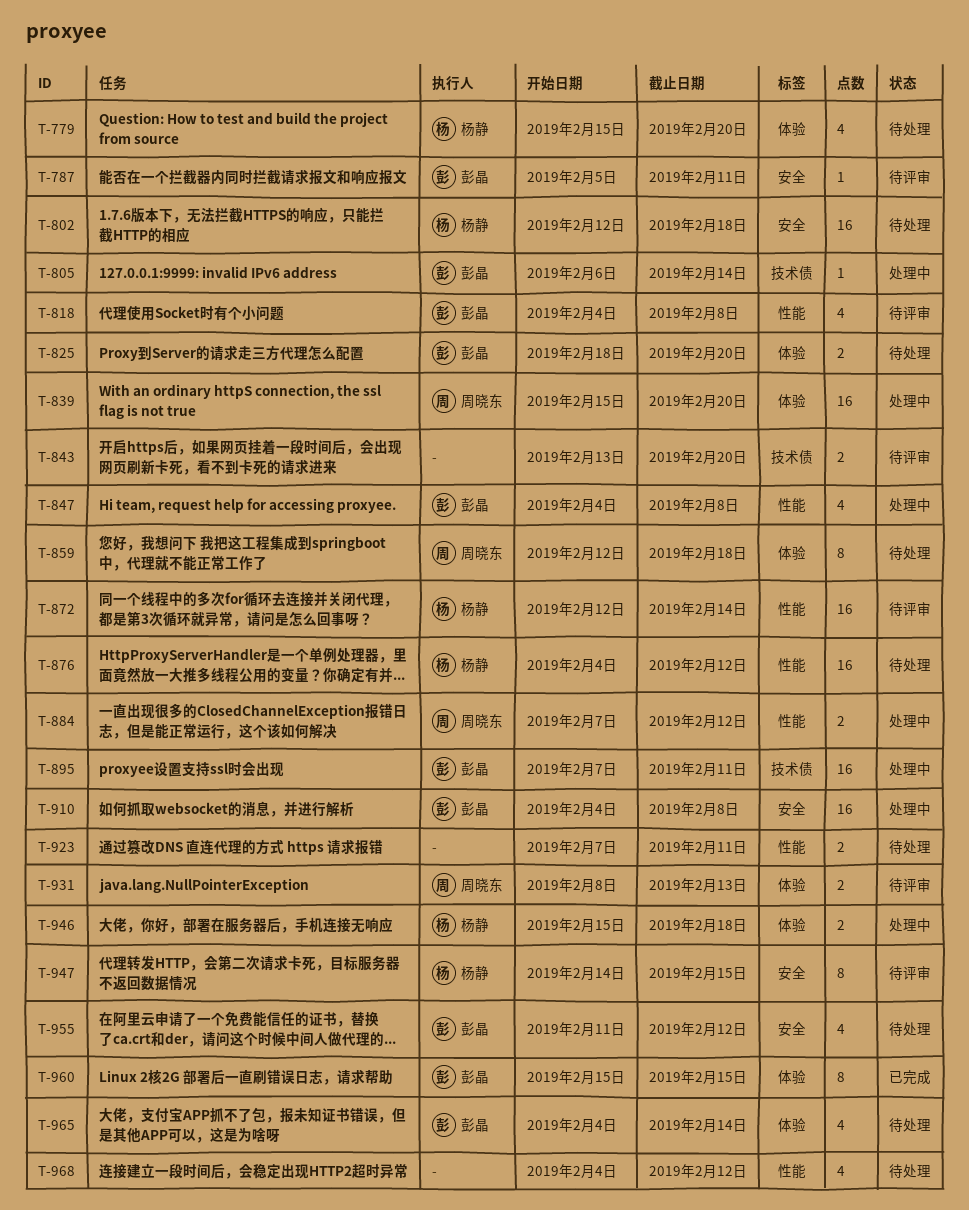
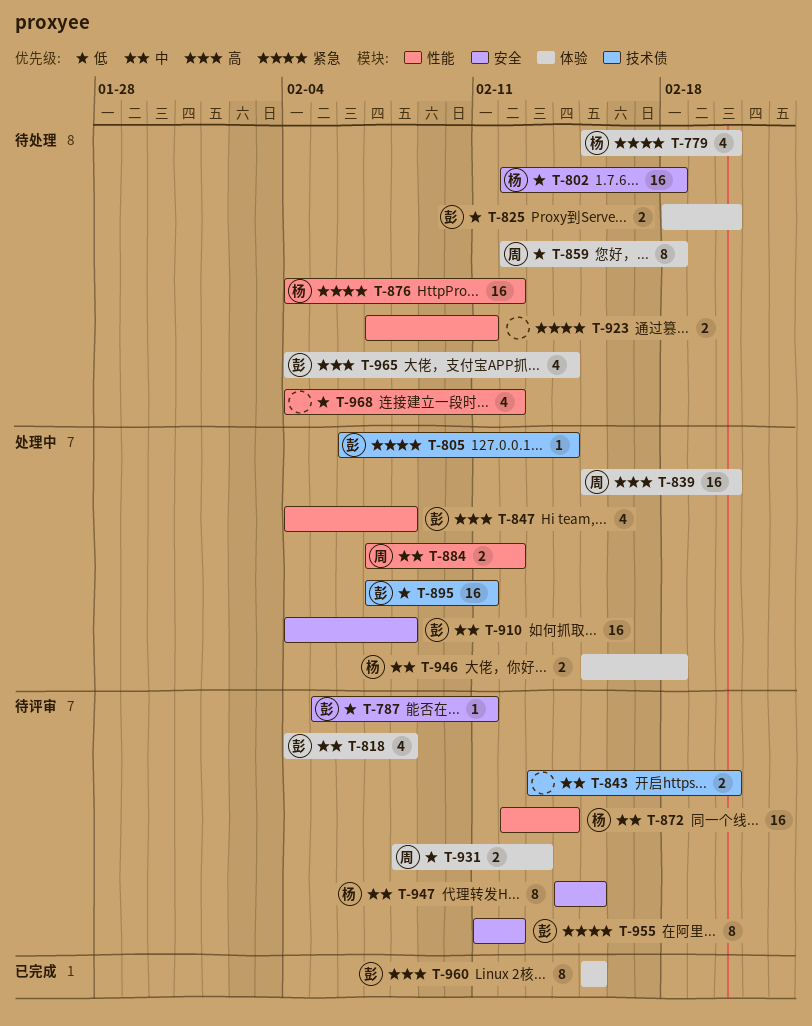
T-818, label: 性能 -> 体验
T-955, status: 待处理 -> 待评审
T-955, estimate: 4 -> 8

